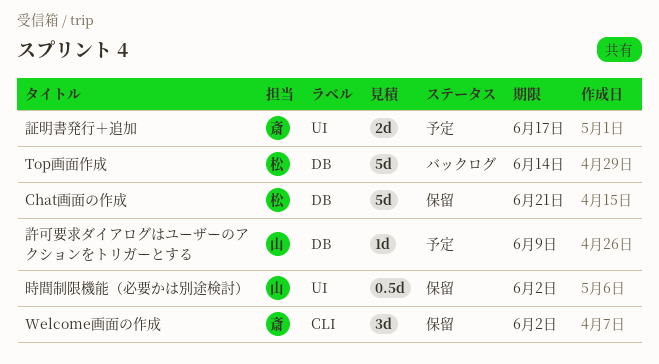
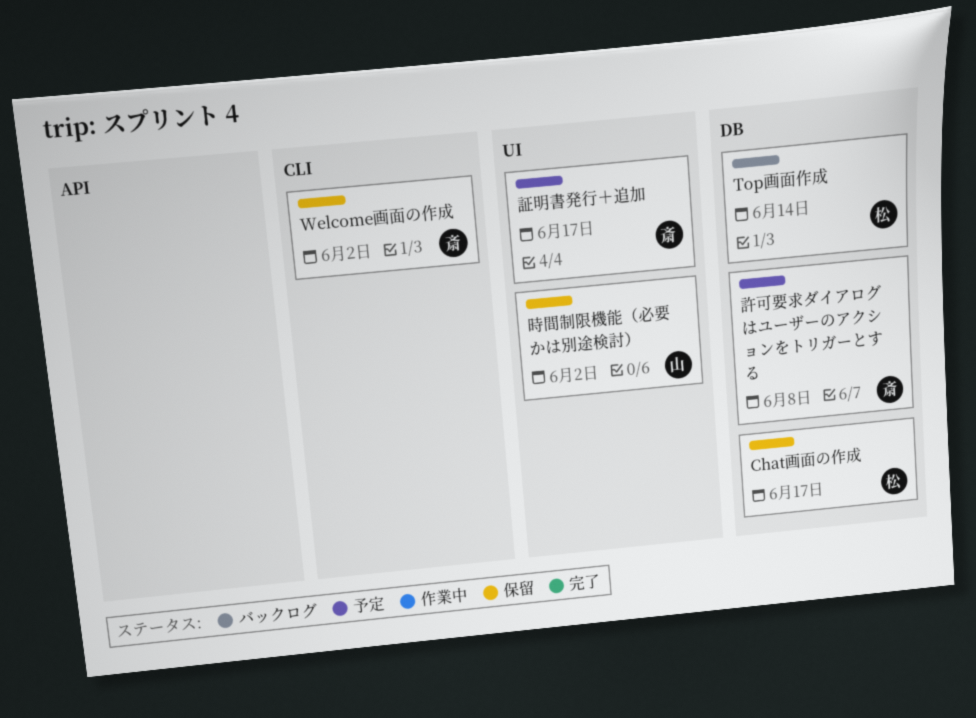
Chat画面の作成, due: Jun 21 -> Jun 17
許可要求ダイアログはユーザーのアクションをトリガーとする, owner: 山 -> 斎
許可要求ダイアログはユーザーのアクションをトリガーとする, due: Jun 9 -> Jun 8

